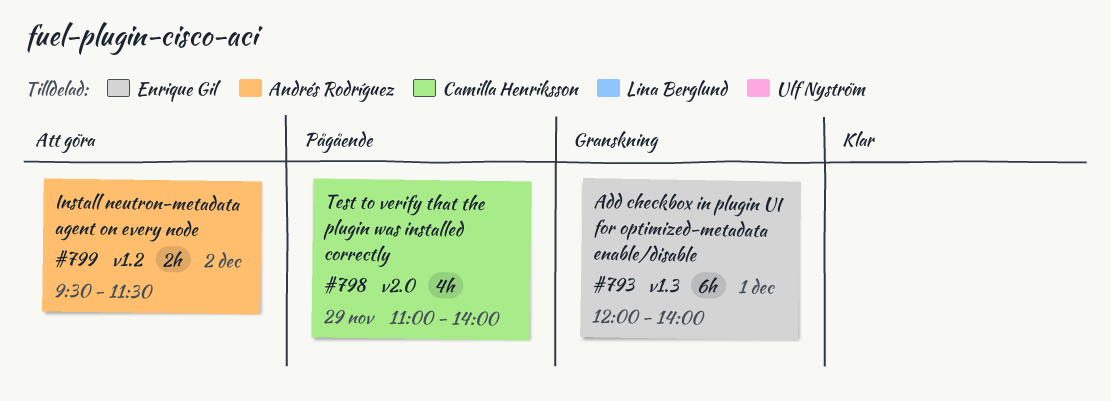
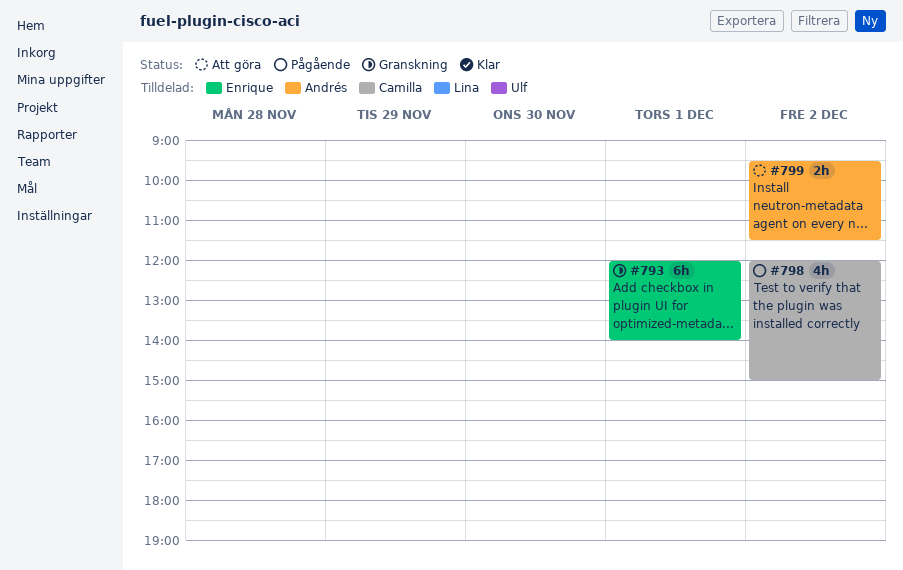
#798, day: Nov 29 -> Dec 2
#798, begins: 11:00 -> 12:00
#798, ends: 14:00 -> 15:00

